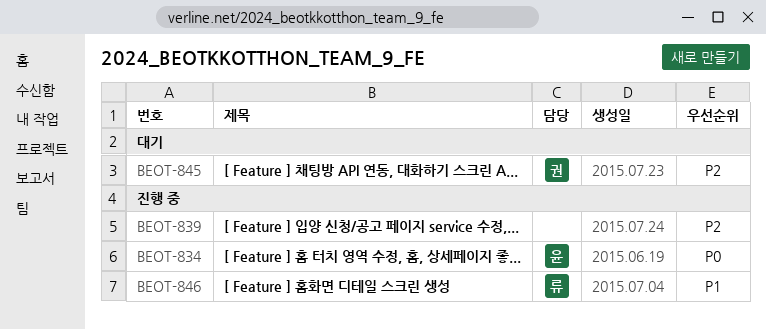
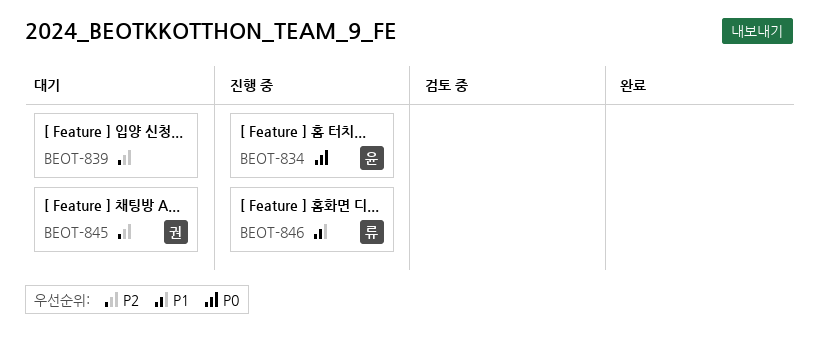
BEOT-839, status: 진행 중 -> 대기

